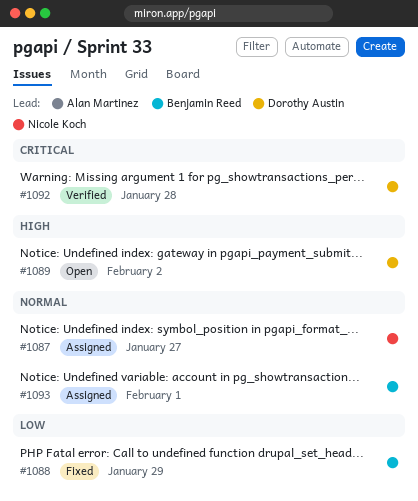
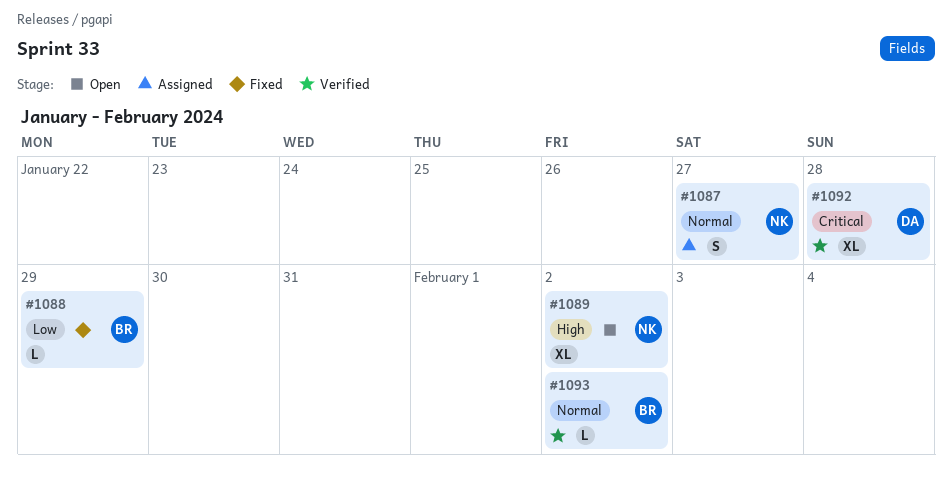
#1089, owner: Dorothy Austin -> Nicole Koch
#1093, status: Assigned -> Verified
#1093, due: Feb 1 -> Feb 2

